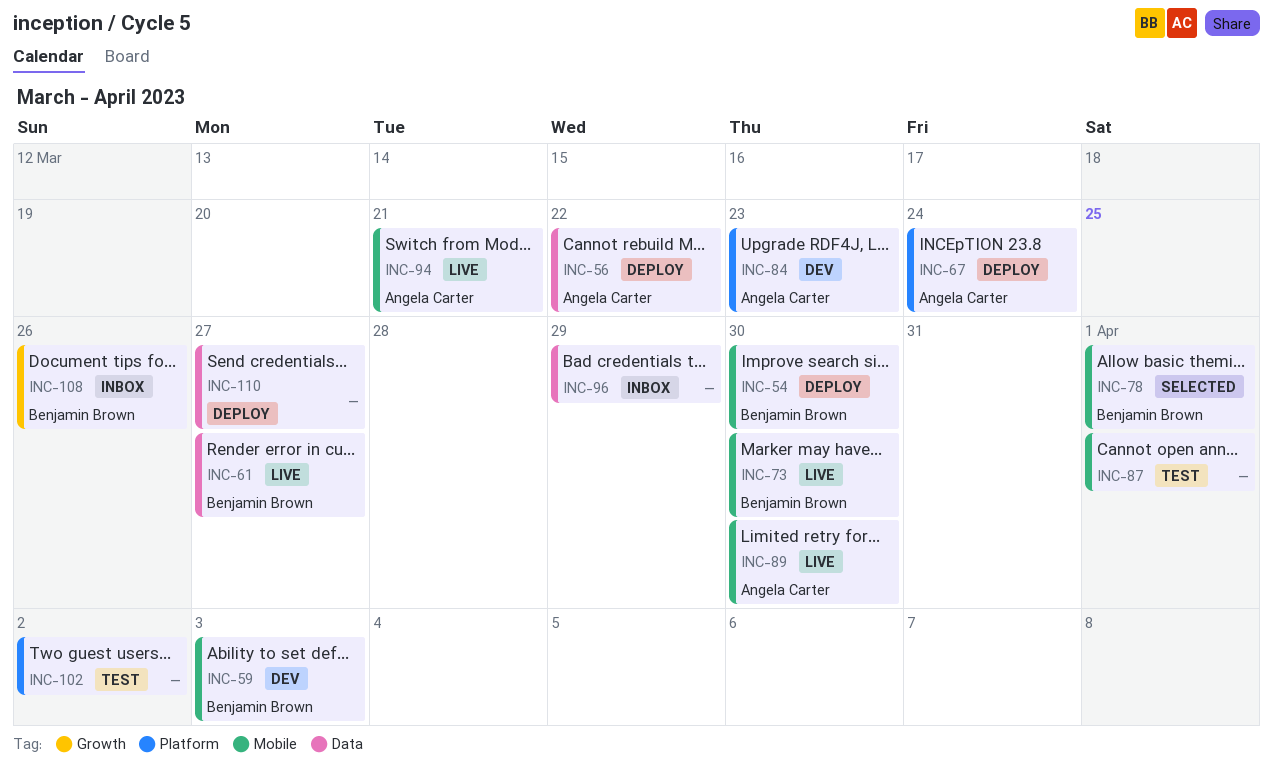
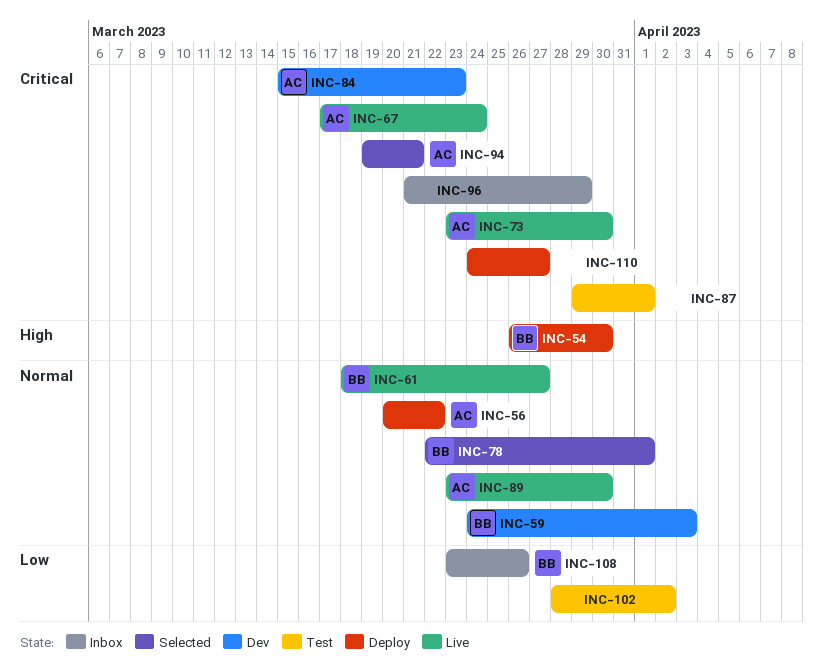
INC-67, status: Deploy -> Live
INC-73, owner: Benjamin Brown -> Angela Carter
INC-94, status: Live -> Selected

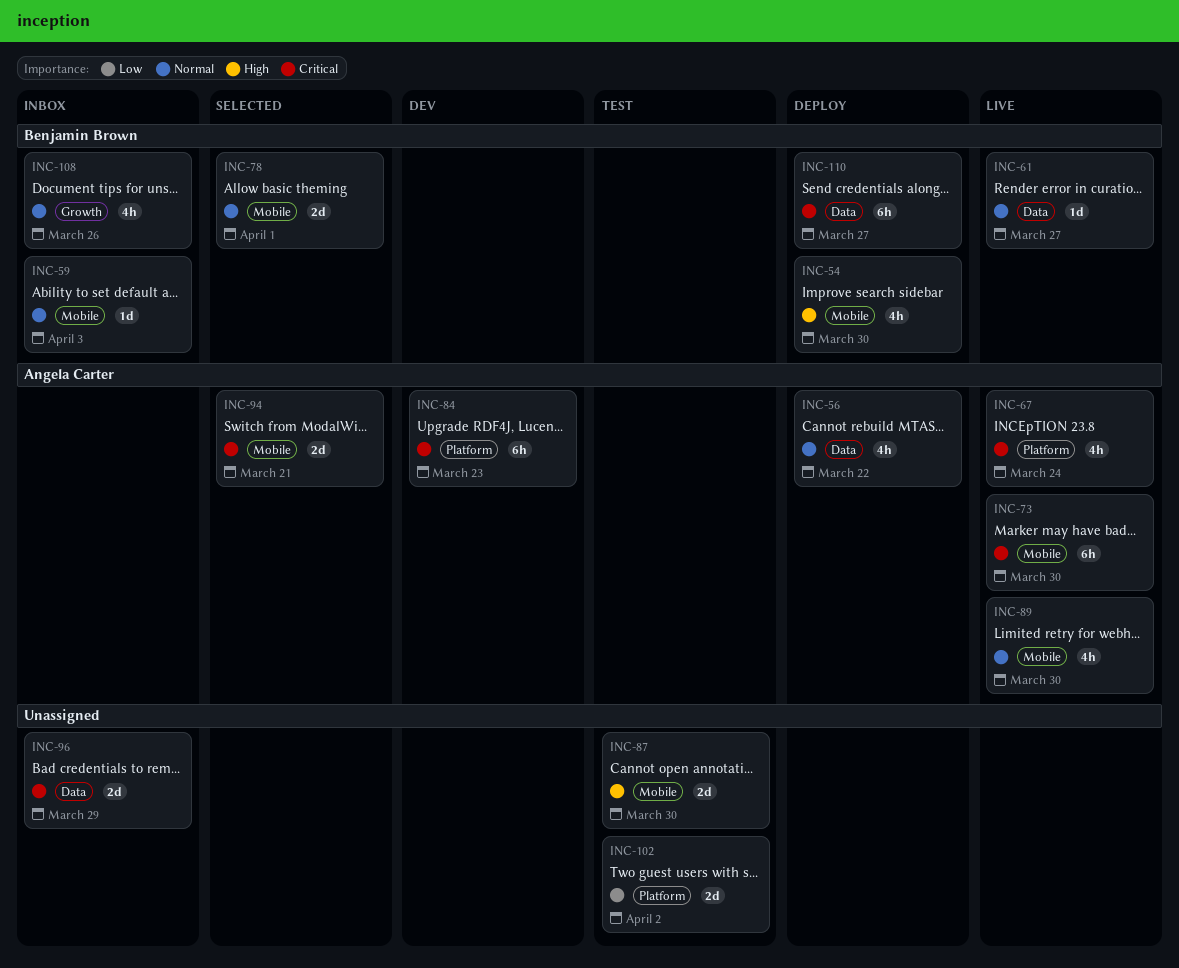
INC-59, status: Dev -> Inbox
INC-87, priority: Critical -> High
INC-87, due: Apr 1 -> Mar 30
INC-108, priority: Low -> Normal
INC-110, owner: none -> Benjamin Brown

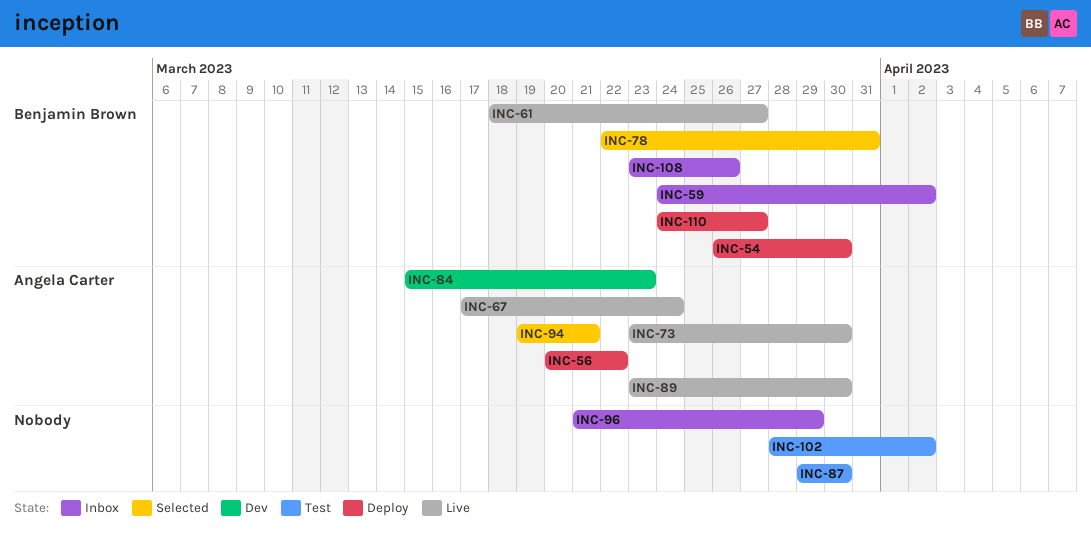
INC-59, due: Apr 3 -> Apr 2
INC-78, due: Apr 1 -> Mar 31

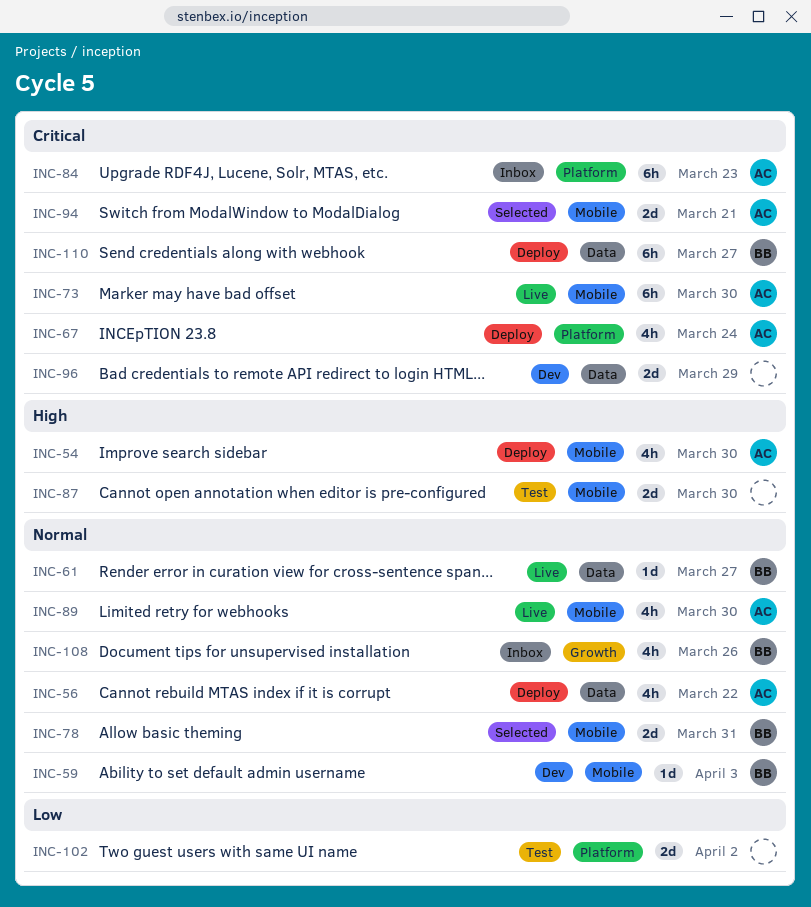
INC-54, owner: Benjamin Brown -> Angela Carter
INC-59, status: Inbox -> Dev
INC-59, due: Apr 2 -> Apr 3
INC-67, status: Live -> Deploy
INC-84, status: Dev -> Inbox
INC-96, status: Inbox -> Dev

